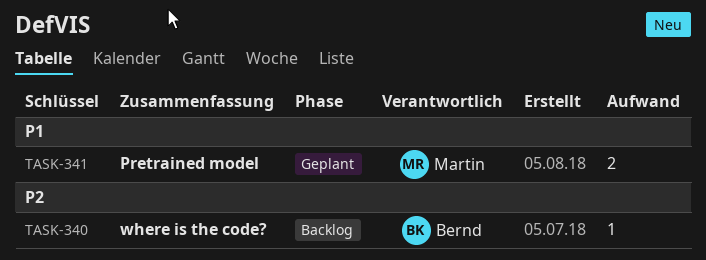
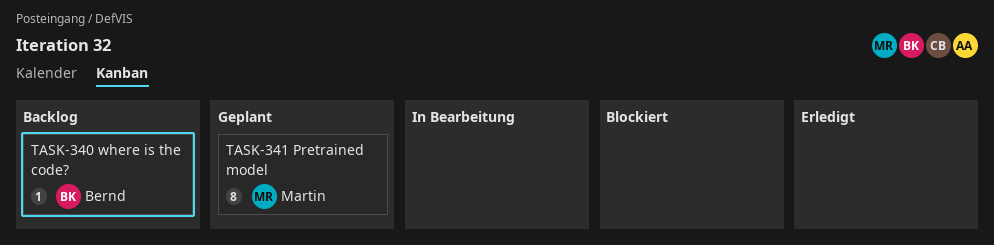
TASK-341, estimate: 2 -> 8

